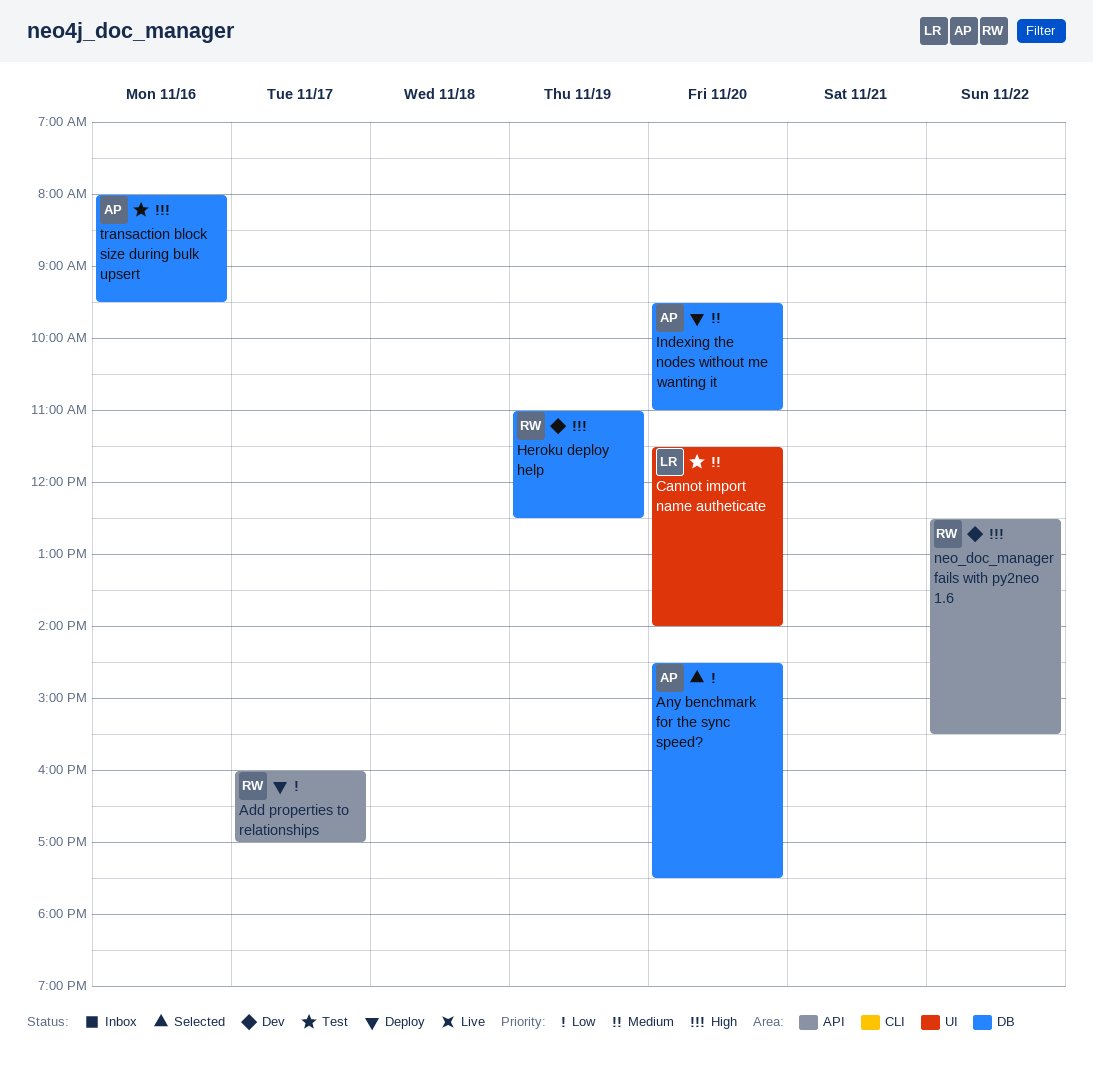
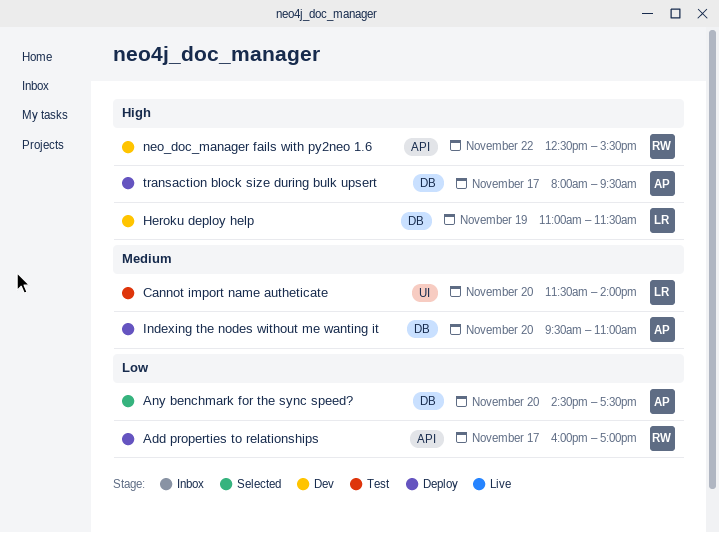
Heroku deploy help, owner: RW -> LR
Heroku deploy help, ends: 12:30 -> 11:30
transaction block size during bulk upsert, status: Test -> Deploy
transaction block size during bulk upsert, day: Nov 16 -> Nov 17

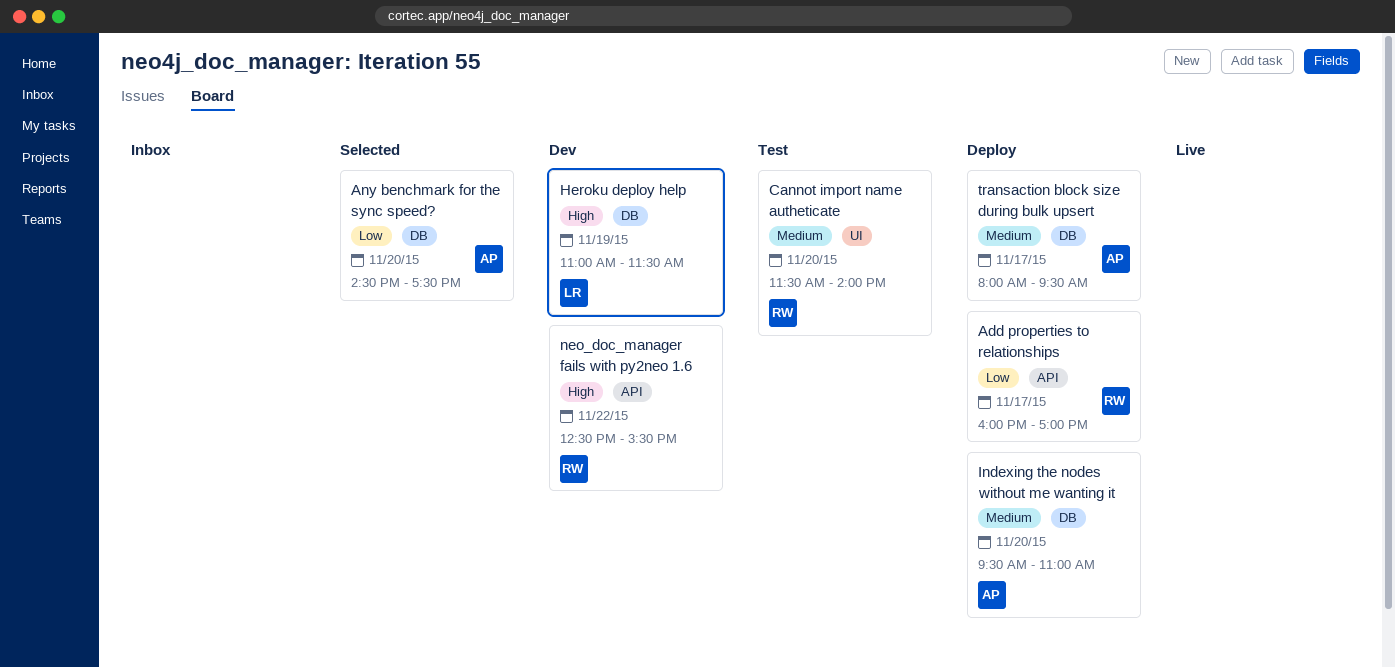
Cannot import name autheticate, owner: LR -> RW
transaction block size during bulk upsert, priority: High -> Medium

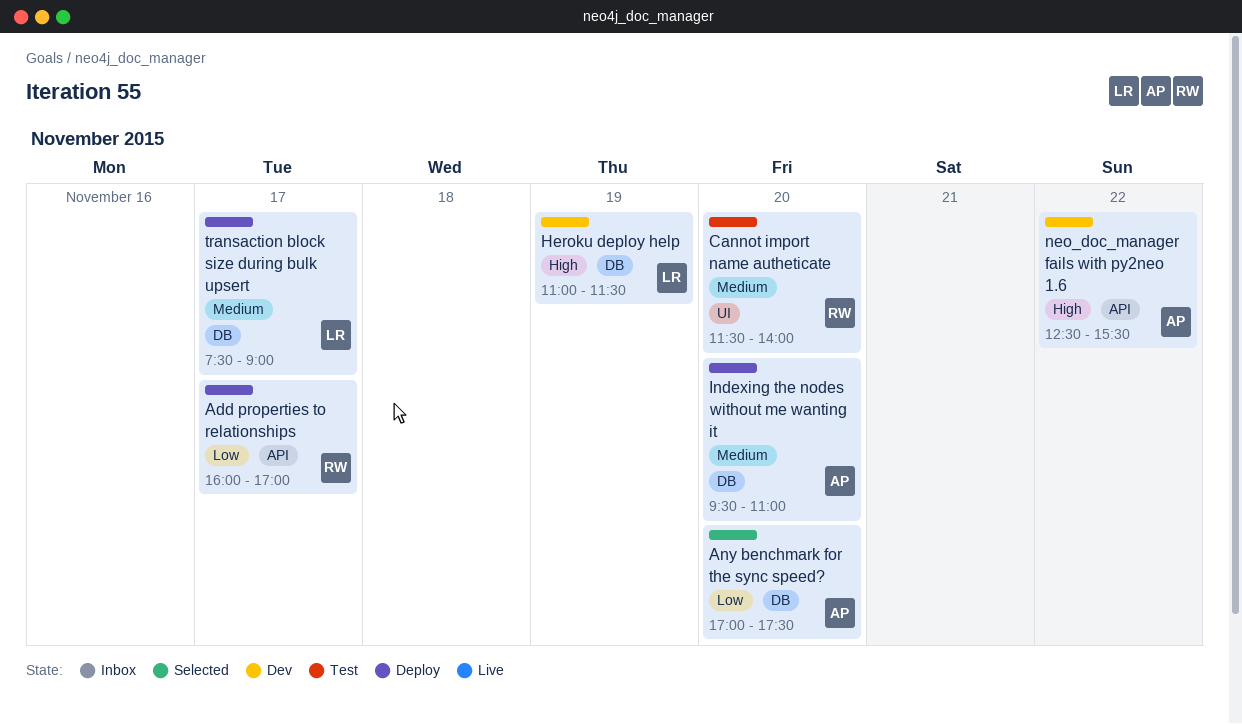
Any benchmark for the sync speed?, begins: 14:30 -> 17:00
neo_doc_manager fails with py2neo 1.6, owner: RW -> AP
transaction block size during bulk upsert, owner: AP -> LR
transaction block size during bulk upsert, begins: 08:00 -> 07:30
transaction block size during bulk upsert, ends: 09:30 -> 09:00

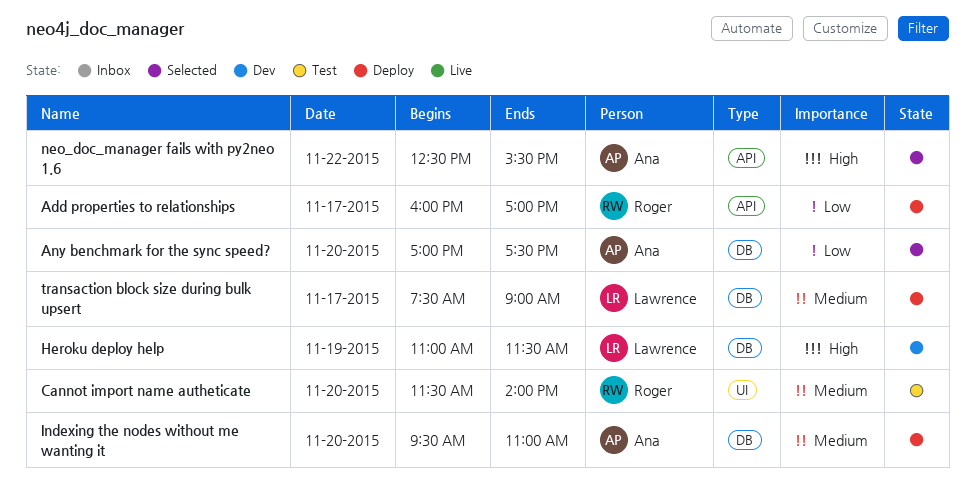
neo_doc_manager fails with py2neo 1.6, status: Dev -> Selected

